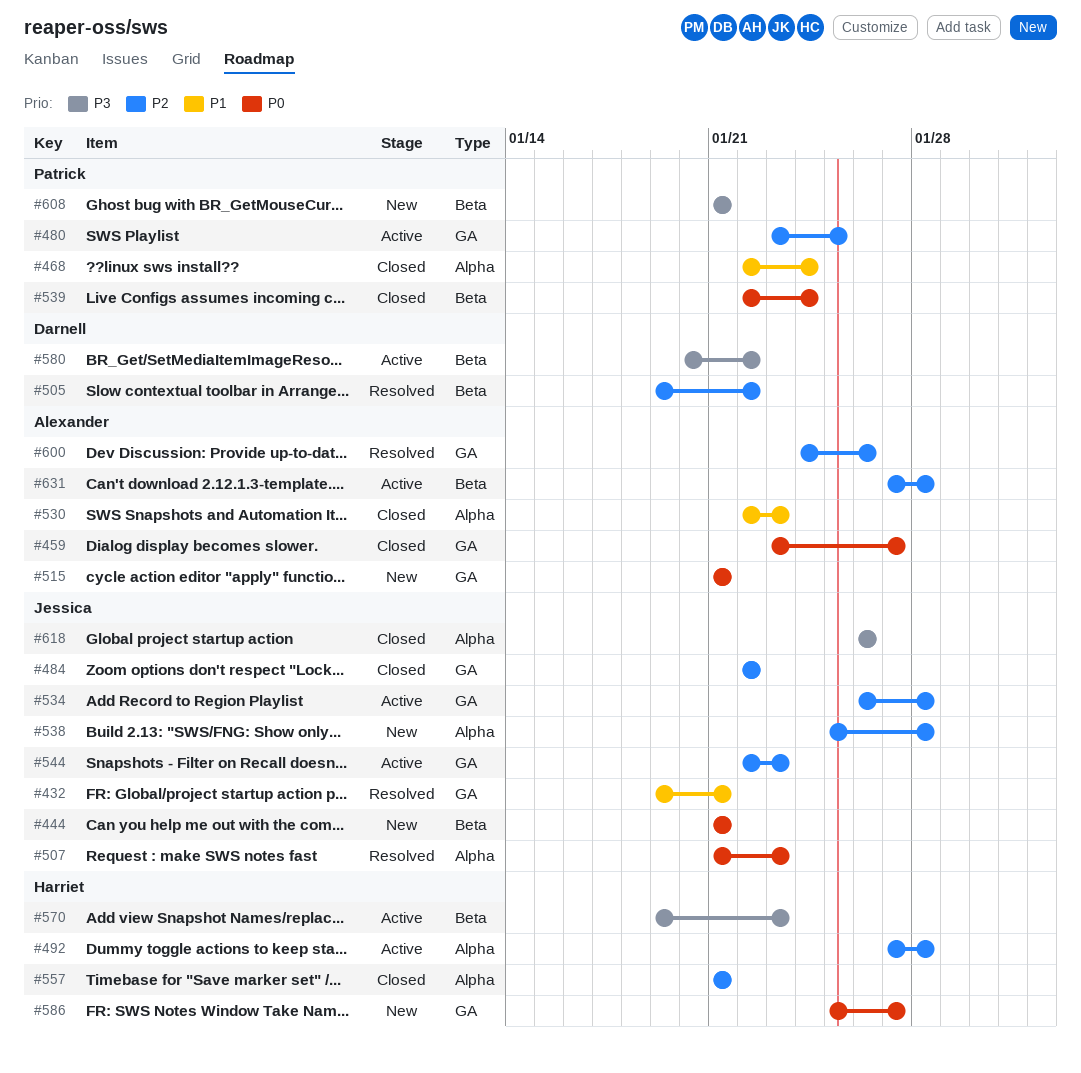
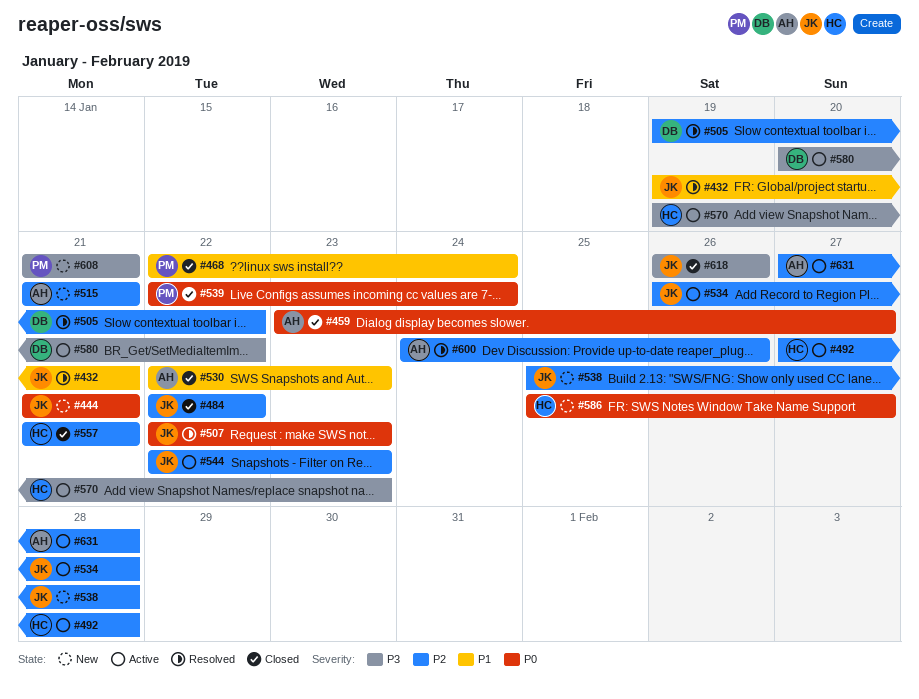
#480: present -> none
#507, start: Jan 21 -> Jan 22
#515, priority: P0 -> P2

